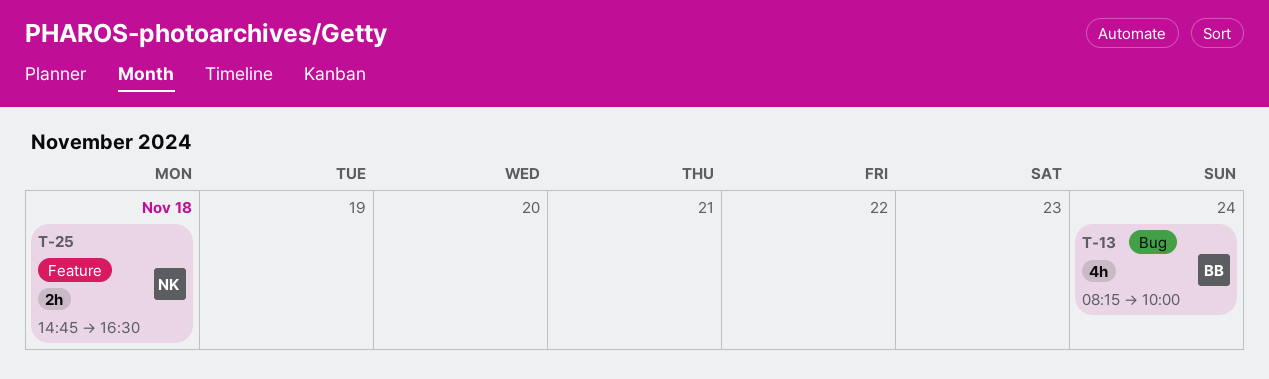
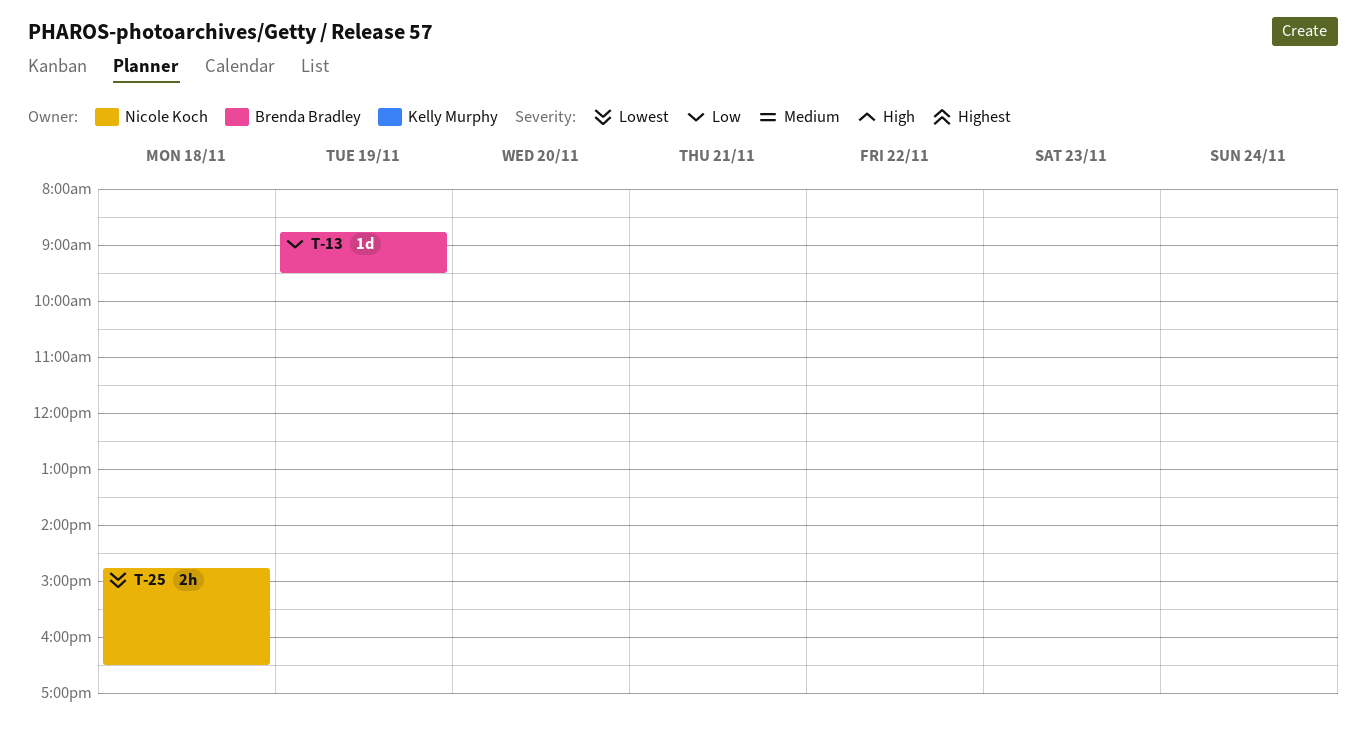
T-13, estimate: 4h -> 1d
T-13, day: Nov 24 -> Nov 19
T-13, begins: 08:15 -> 08:45
T-13, ends: 10:00 -> 09:30

